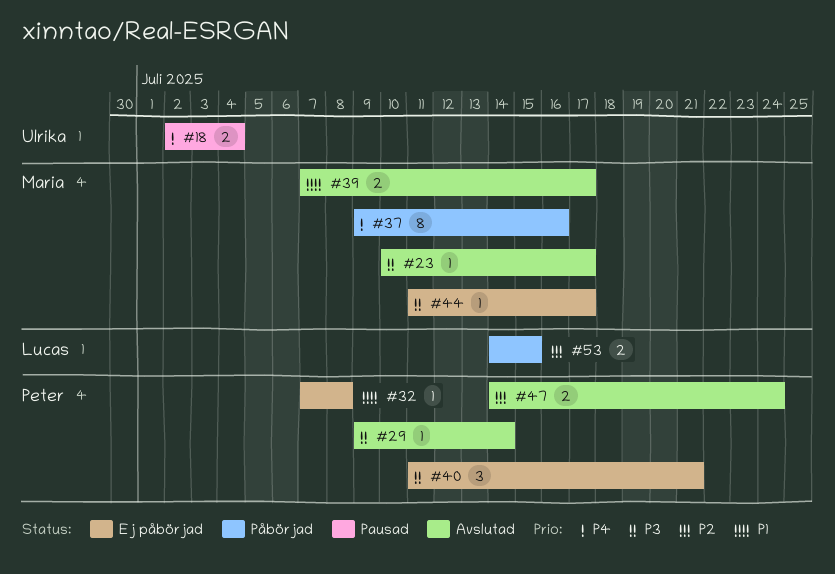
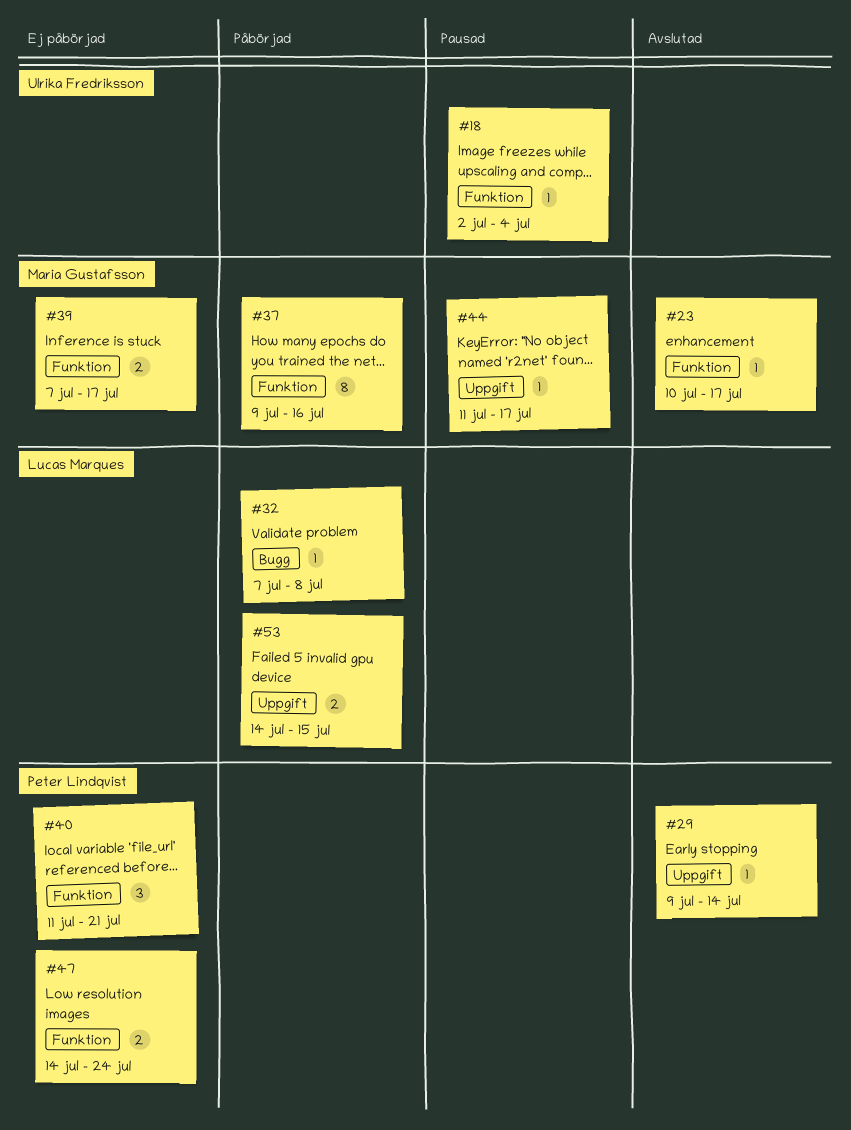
#18, estimate: 2 -> 1
#32, status: Ej påbörjad -> Påbörjad
#32, owner: Peter Lindqvist -> Lucas Marques
#39, status: Avslutad -> Ej påbörjad
#44, status: Ej påbörjad -> Pausad
#47, status: Avslutad -> Ej påbörjad

